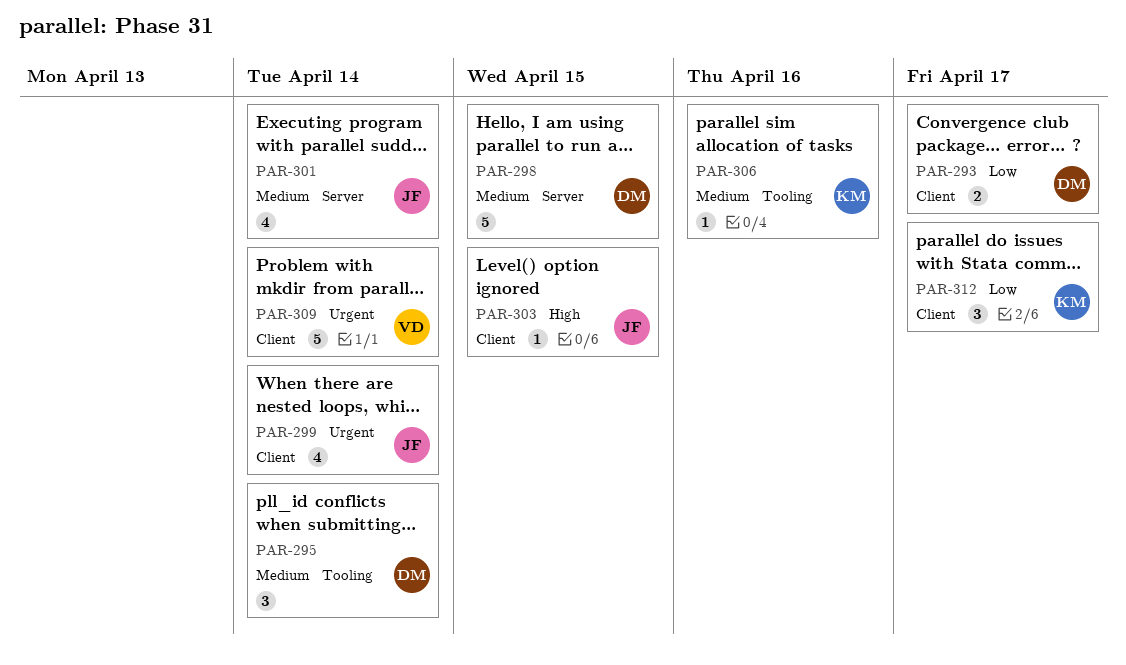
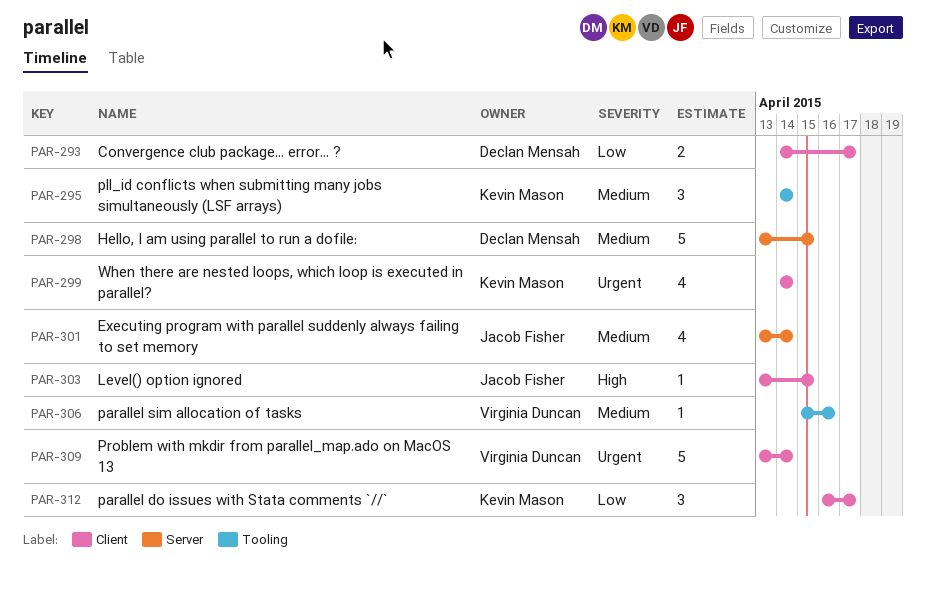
PAR-295, owner: Declan Mensah -> Kevin Mason
PAR-299, owner: Jacob Fisher -> Kevin Mason
PAR-306, owner: Kevin Mason -> Virginia Duncan

